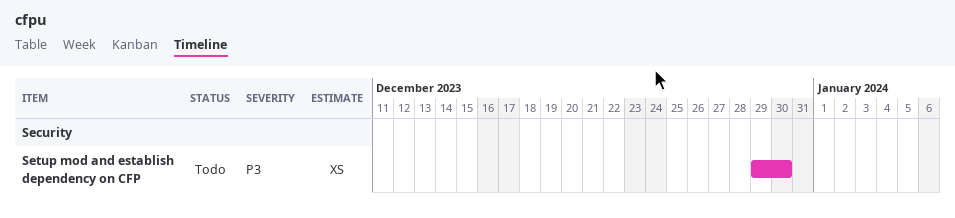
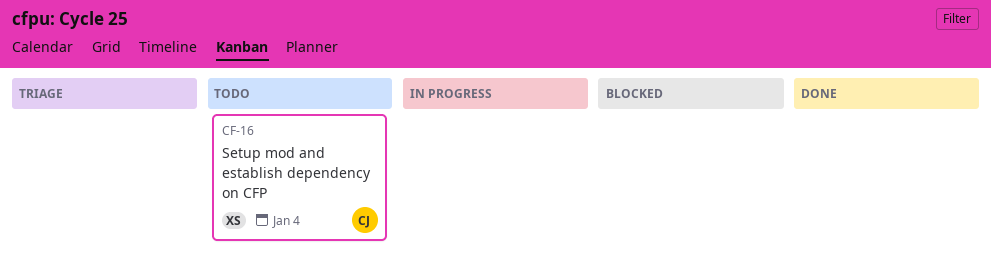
Setup mod and establish dependency on CFP, due: Dec 30 -> Jan 4

